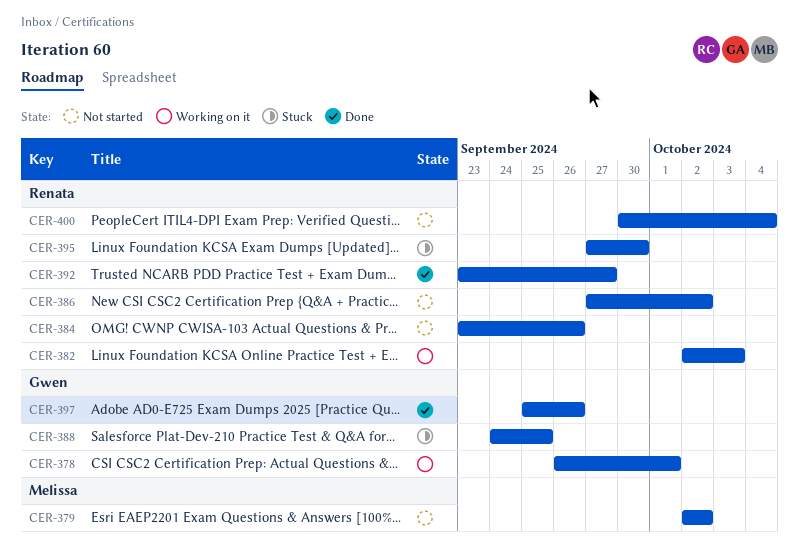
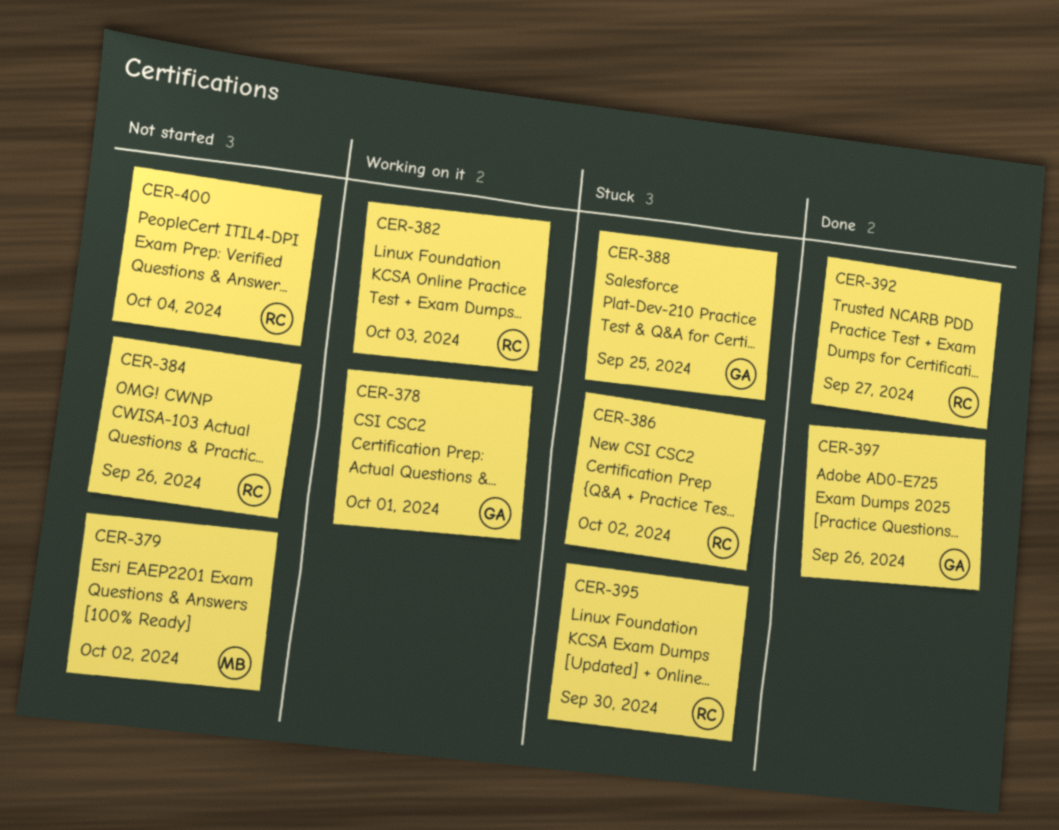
CER-386, status: Not started -> Stuck

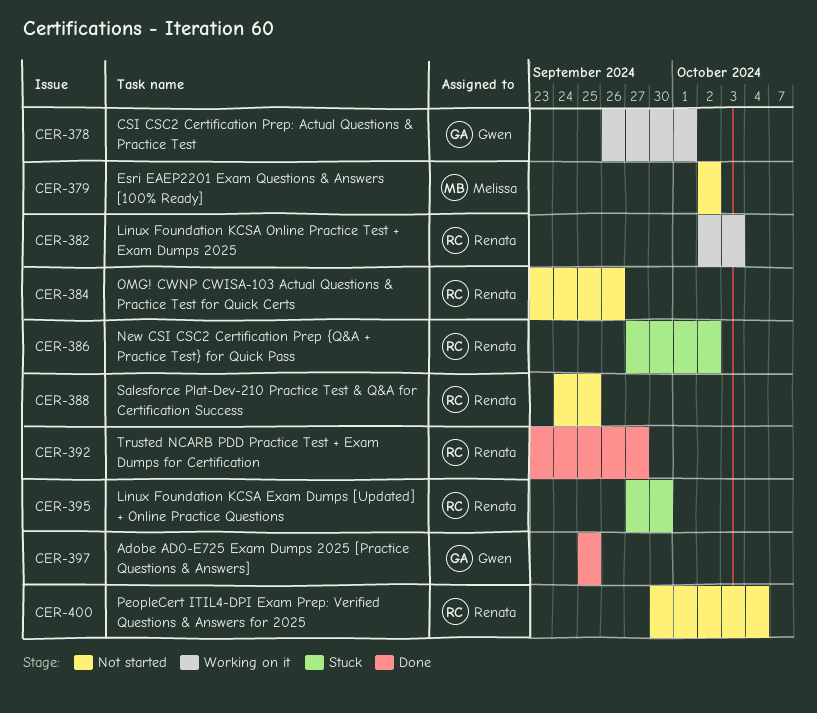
CER-388, status: Stuck -> Not started
CER-388, owner: Gwen -> Renata
CER-397, due: Sep 26 -> Sep 25

